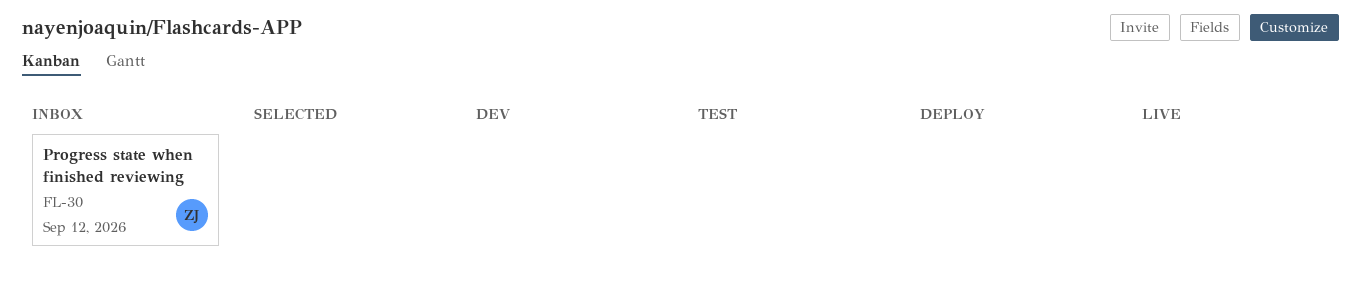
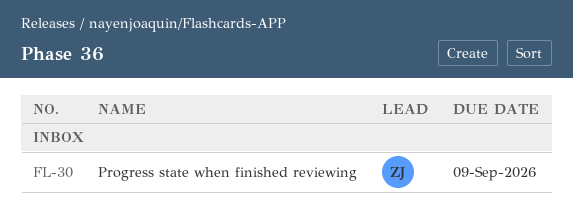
FL-30, due: Sep 12 -> Sep 9

